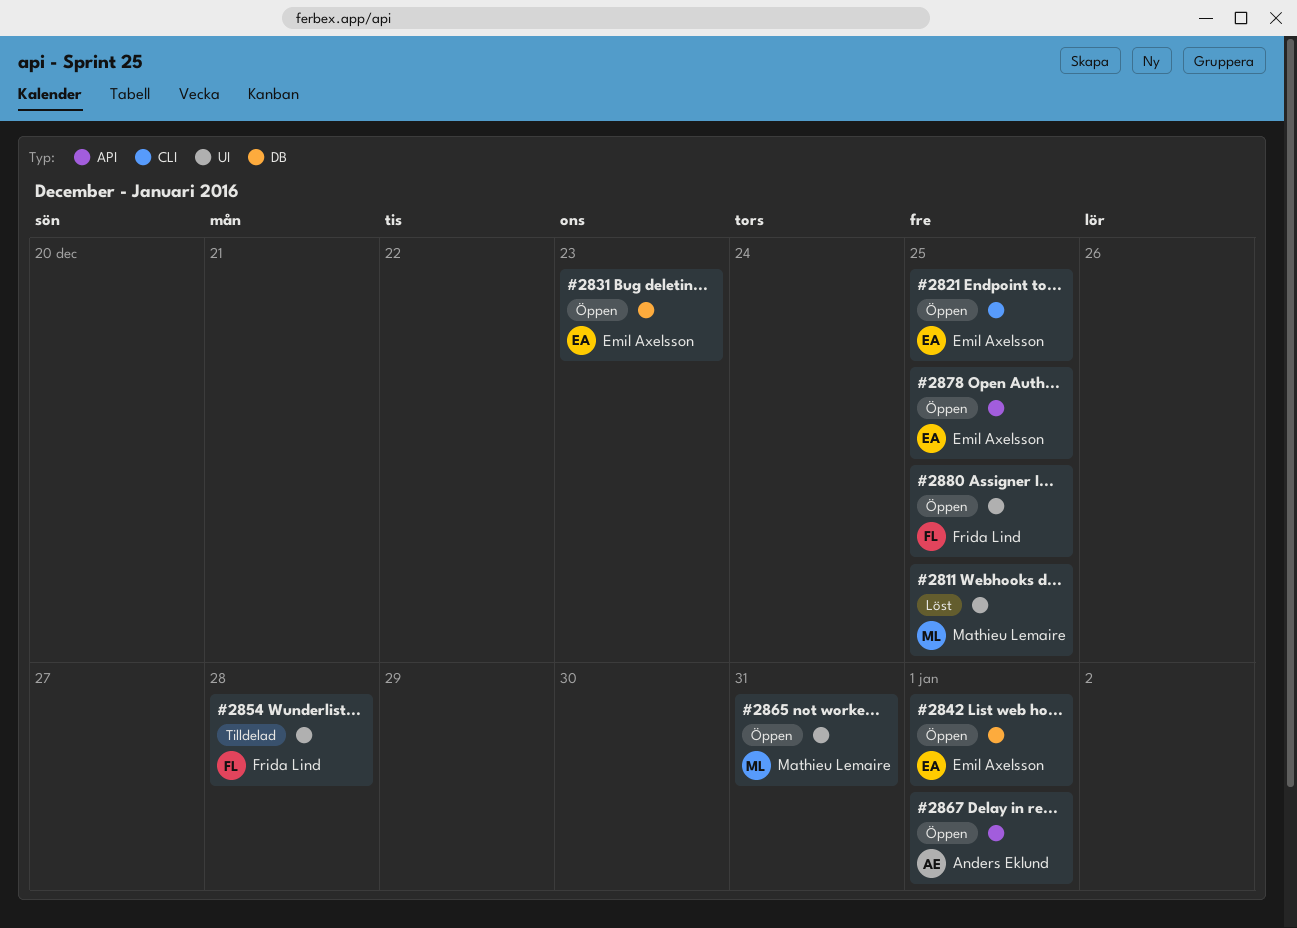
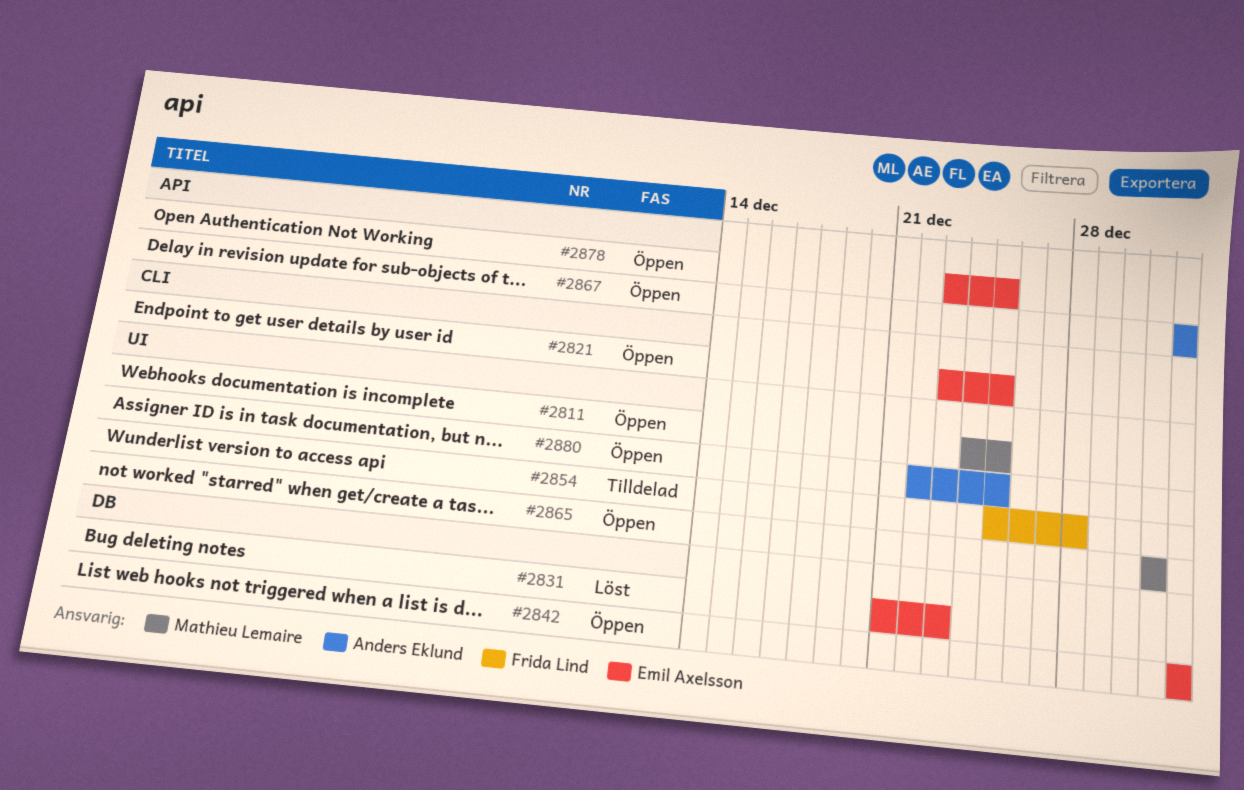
#2811, status: Löst -> Öppen
#2831, status: Öppen -> Löst
#2880, owner: Frida Lind -> Anders Eklund

